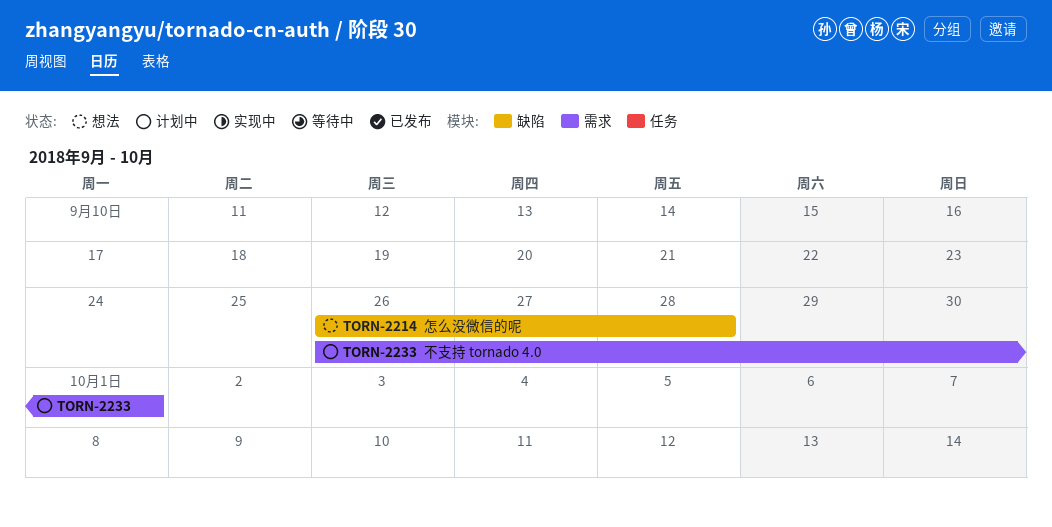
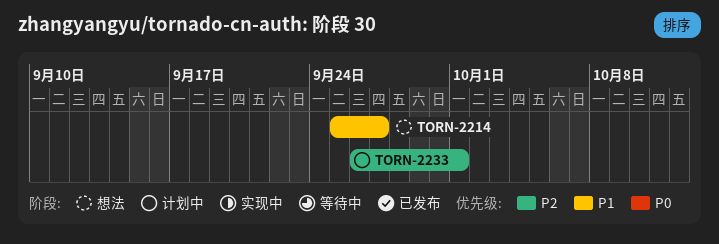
TORN-2214, start: Sep 26 -> Sep 25
TORN-2214, due: Sep 28 -> Sep 27

